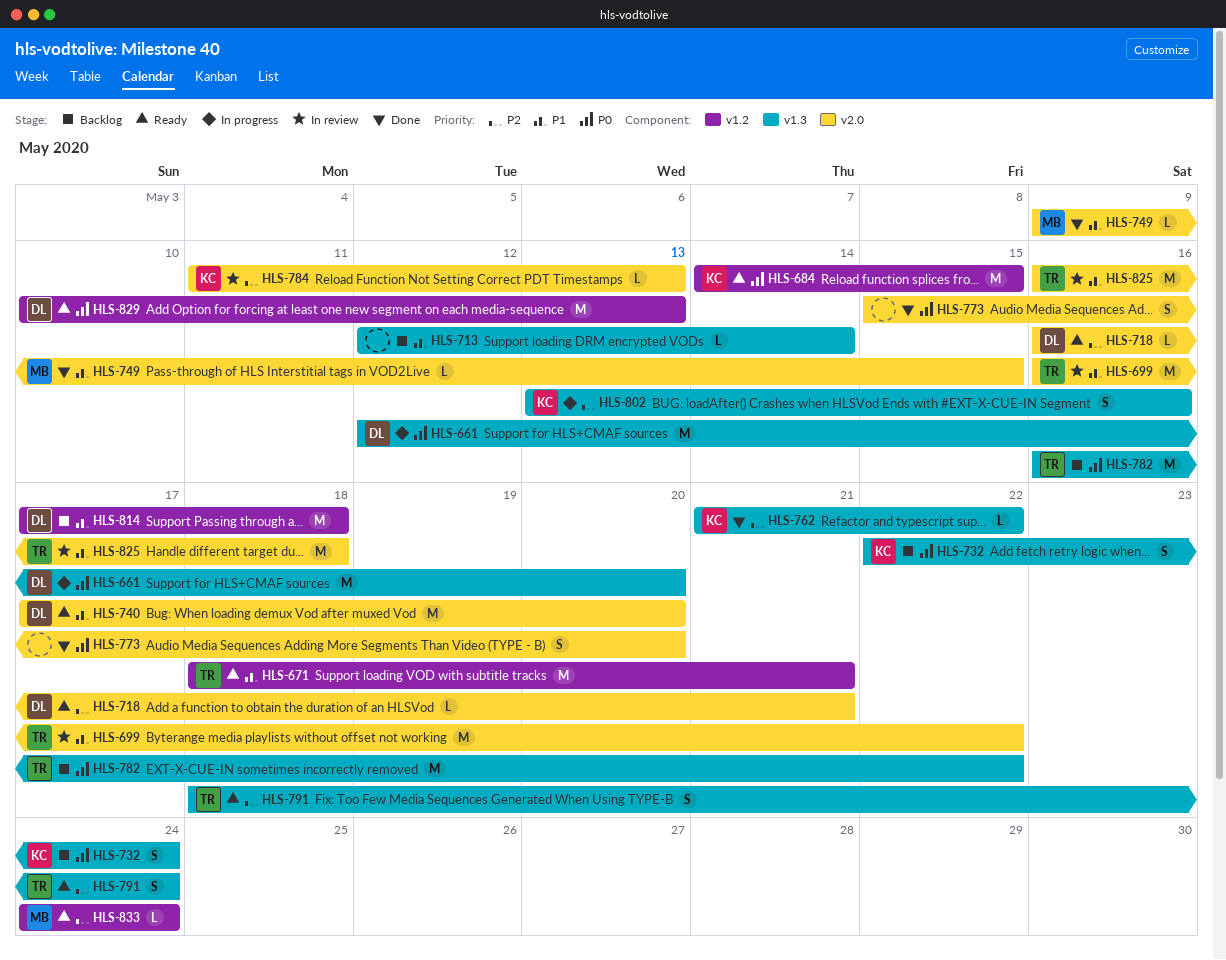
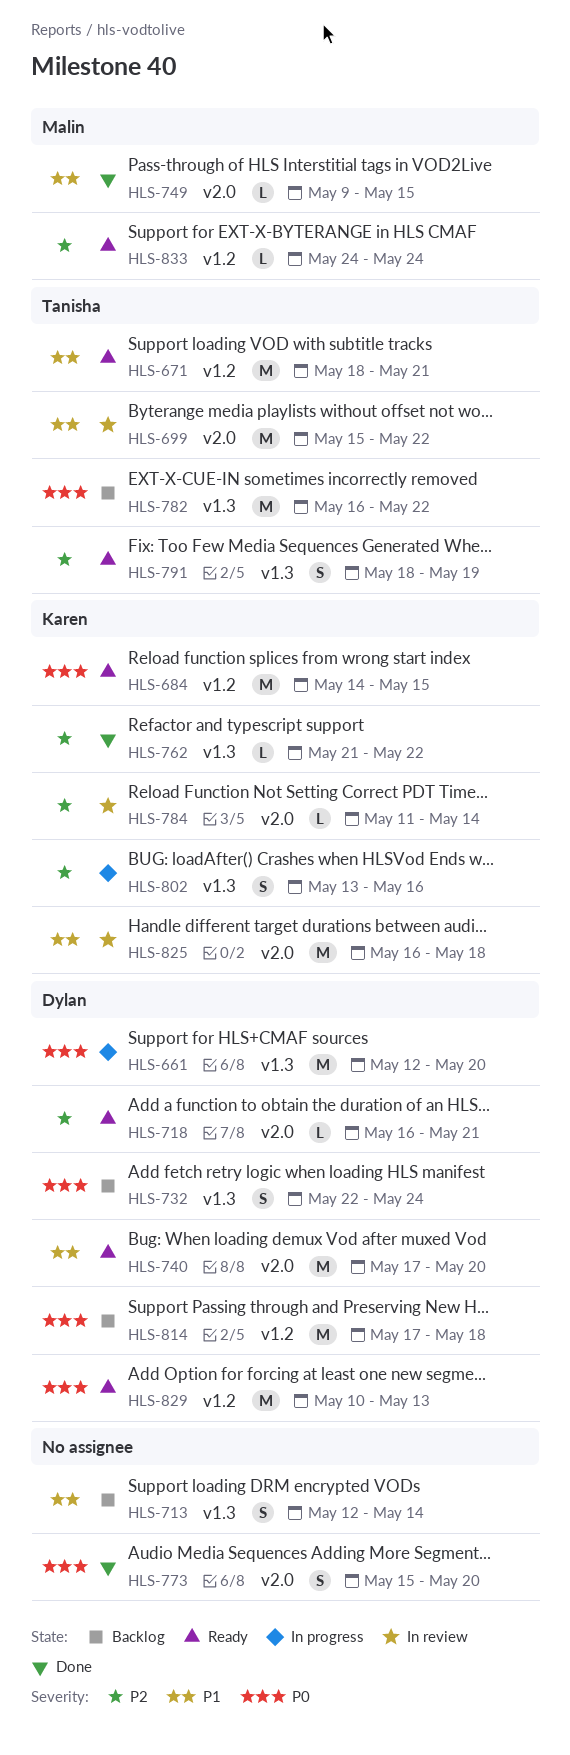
HLS-699, start: May 16 -> May 15
HLS-713, estimate: L -> S
HLS-732, owner: Karen -> Dylan
HLS-784, due: May 13 -> May 14
HLS-791, due: May 24 -> May 19
HLS-814, priority: P1 -> P0
HLS-825, owner: Tanisha -> Karen

